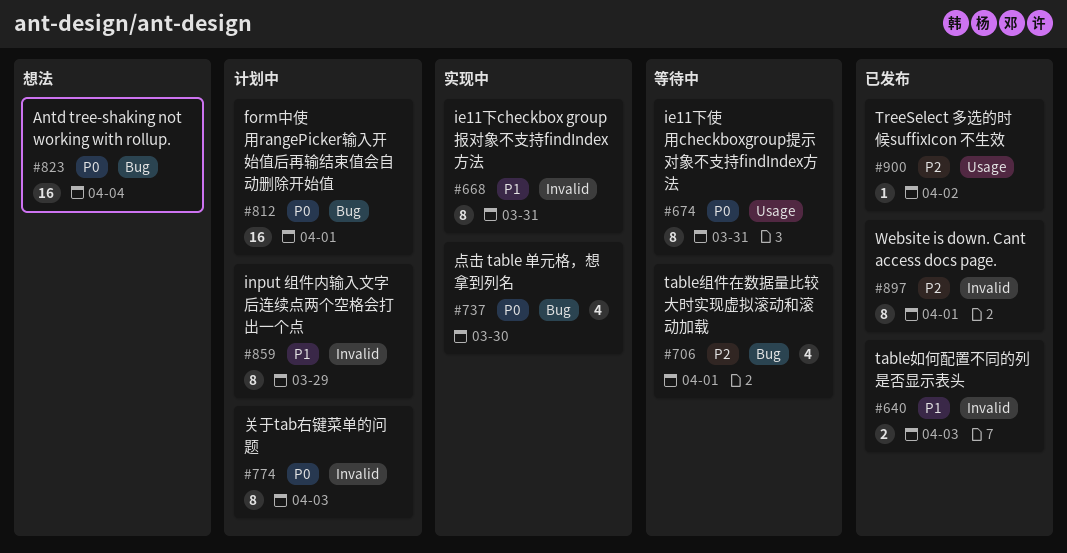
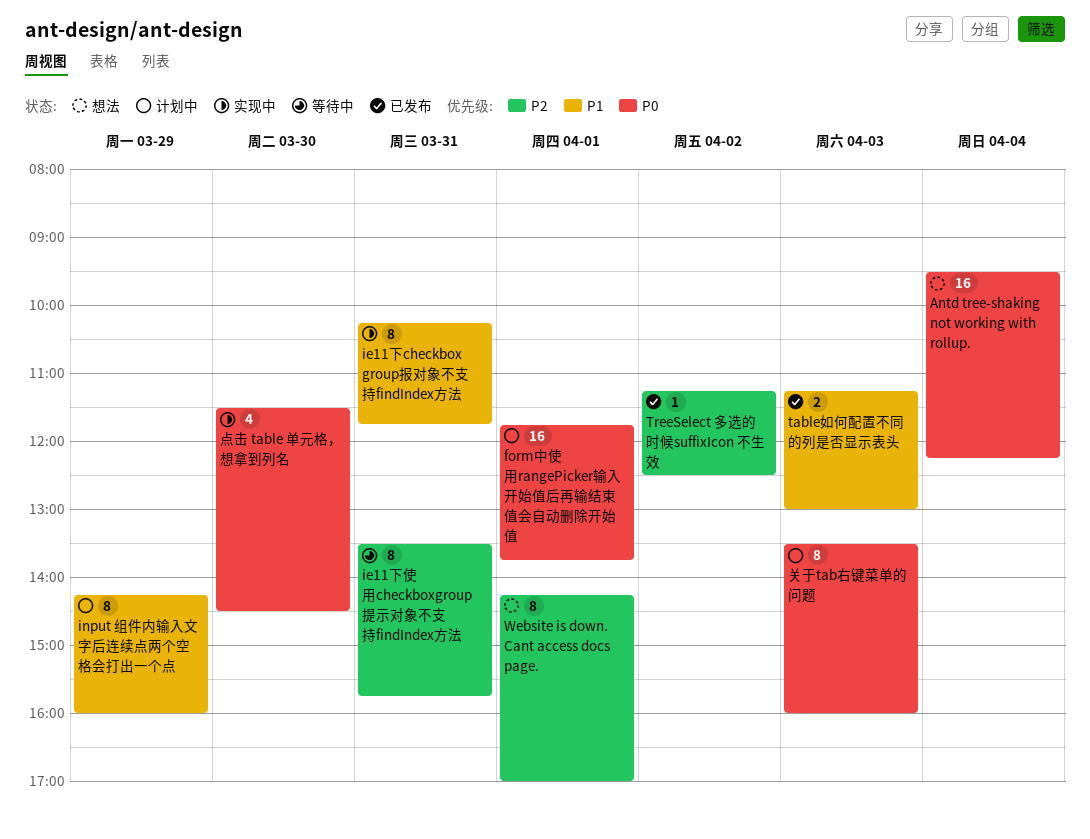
ie11下使用checkboxgroup提示对象不支持findIndex方法, priority: P0 -> P2
table组件在数据量比较大时实现虚拟滚动和滚动加载: present -> none
Website is down. Cant access docs page., status: 已发布 -> 想法

